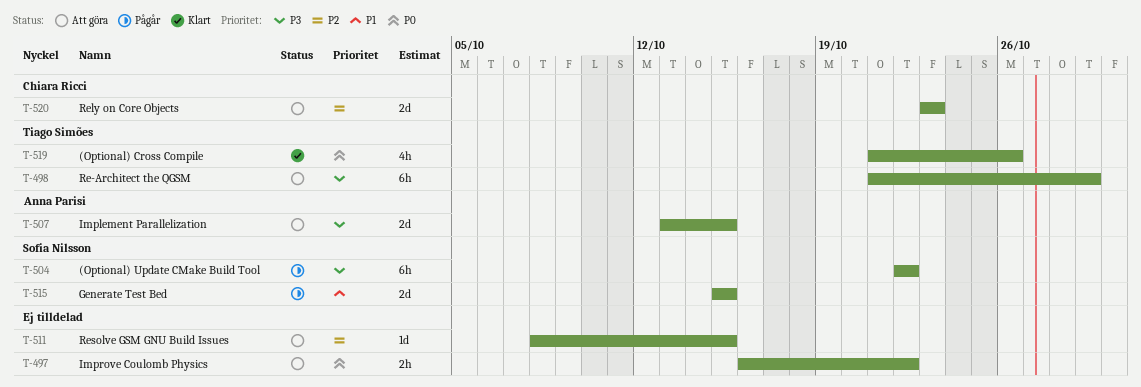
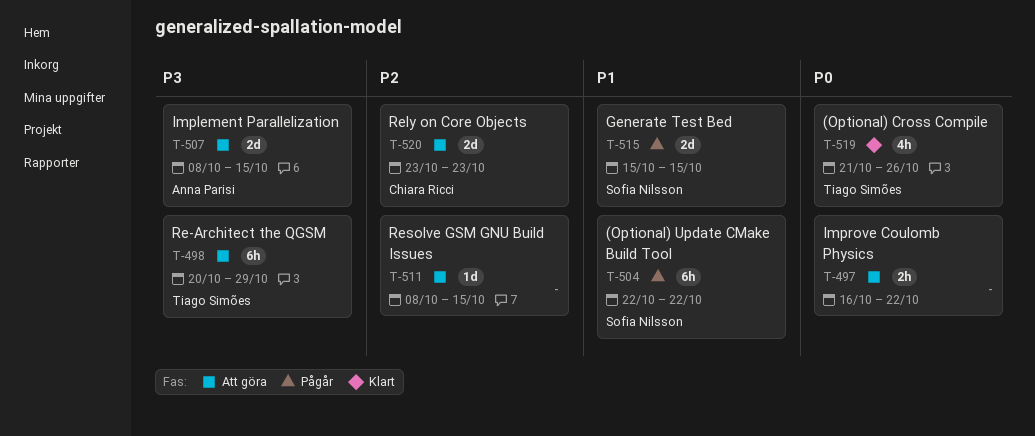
T-498, start: Oct 21 -> Oct 20
T-504, priority: P3 -> P1
T-507, start: Oct 13 -> Oct 8

